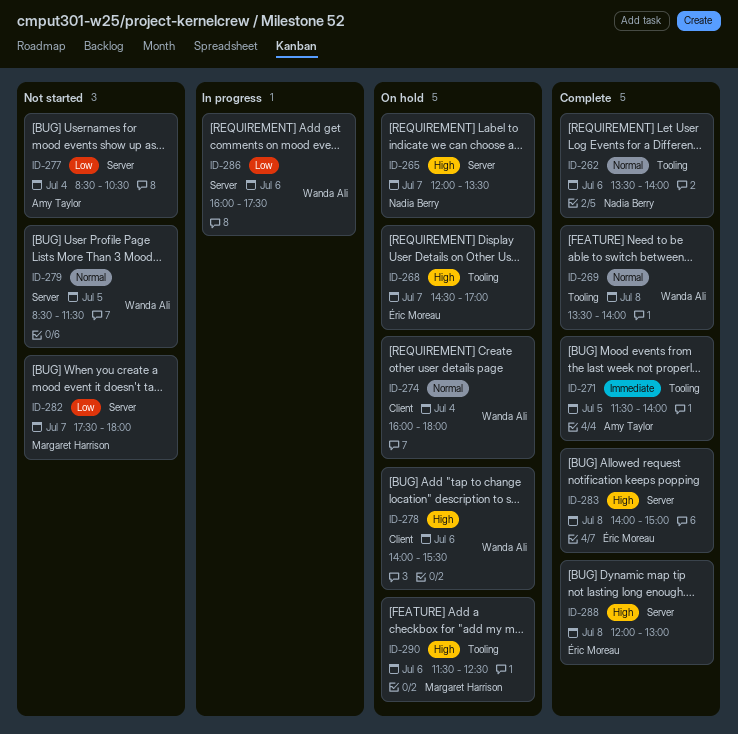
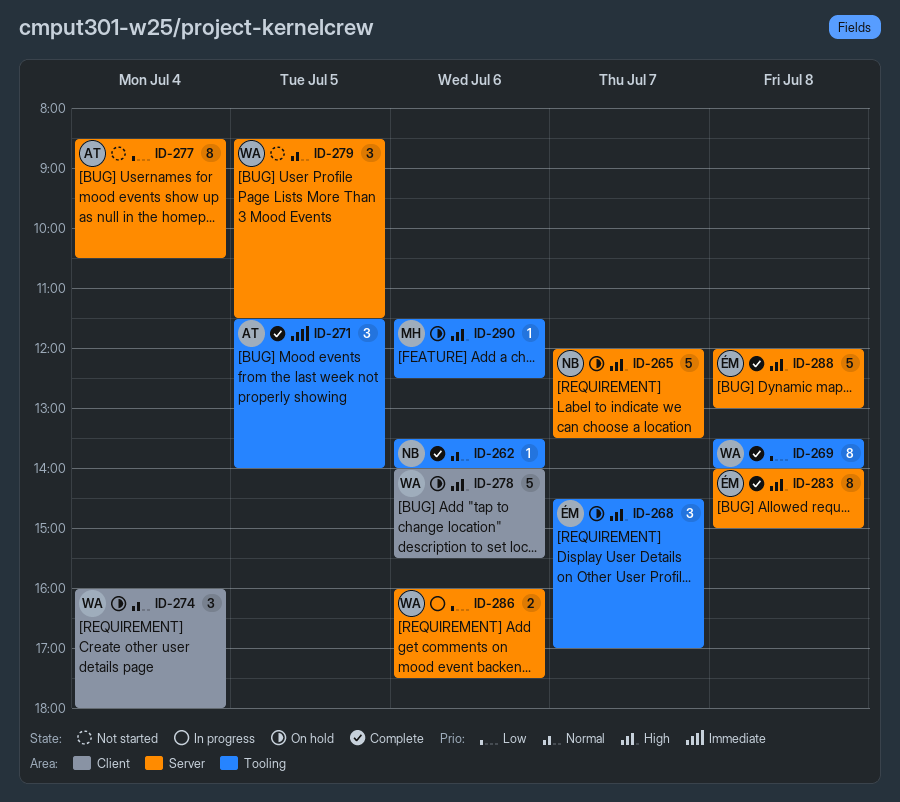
ID-269, priority: Normal -> Low
ID-282: present -> none

